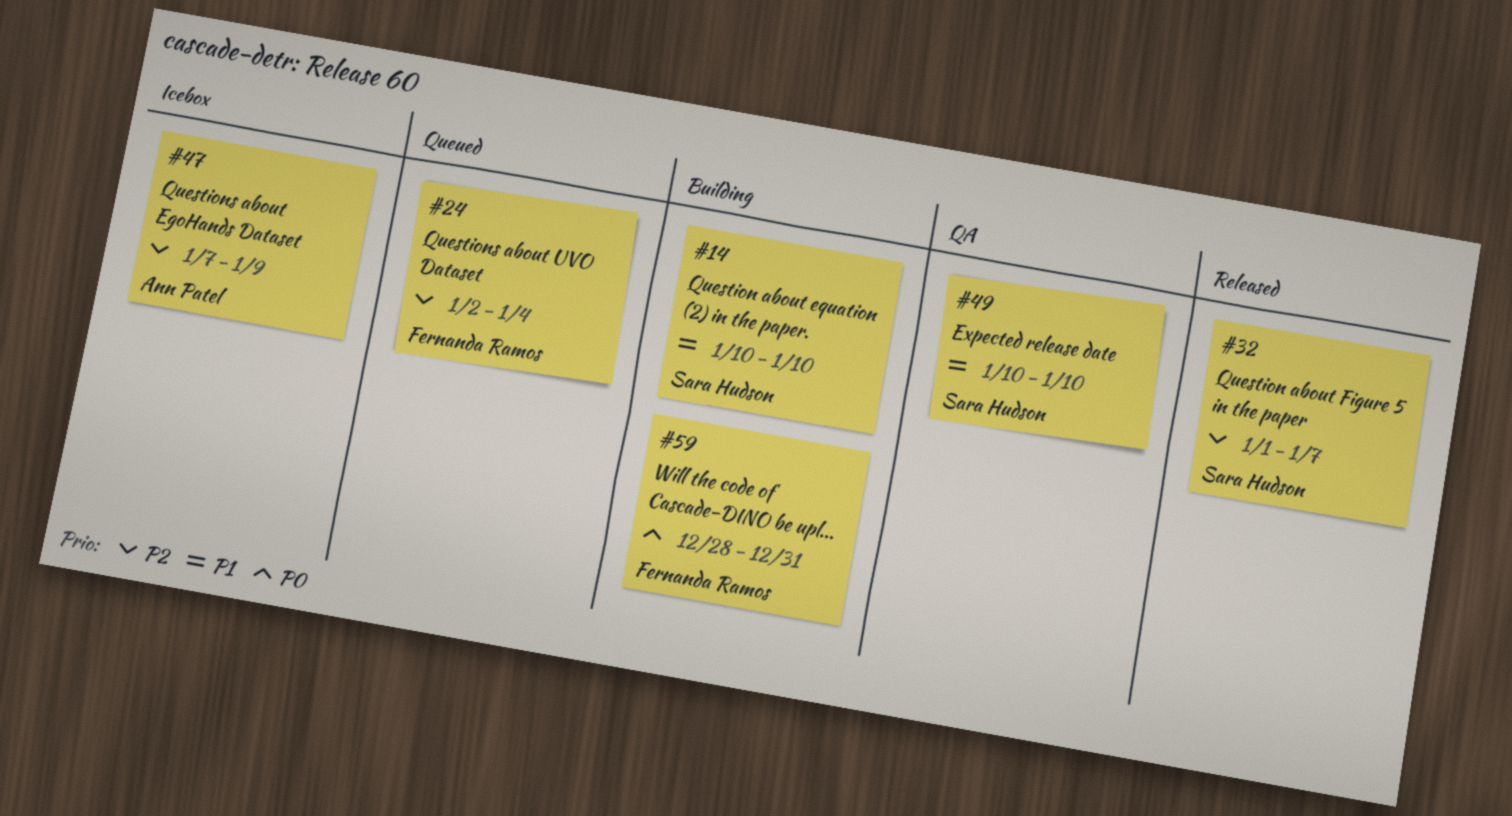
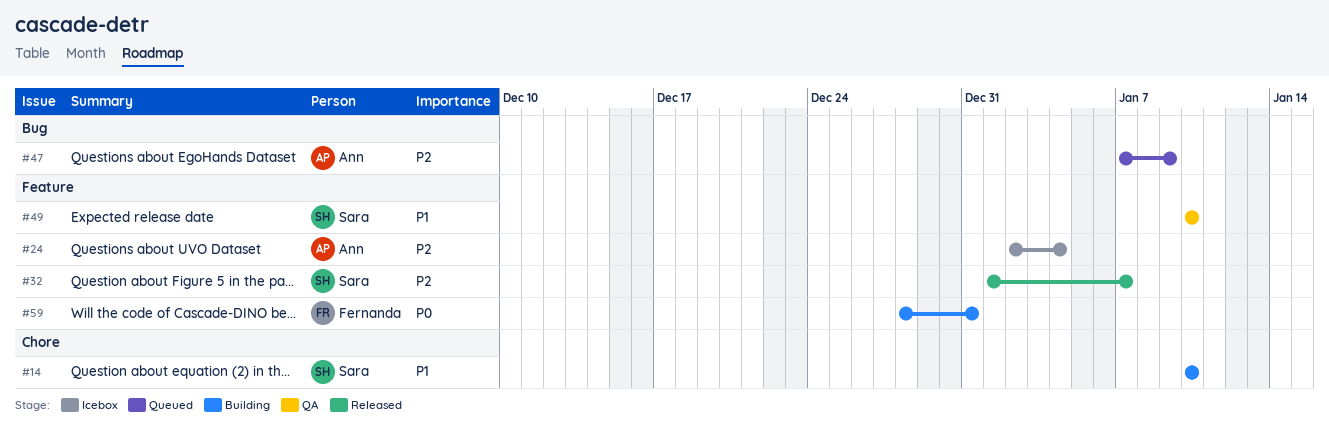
#24, status: Queued -> Icebox
#24, owner: Fernanda Ramos -> Ann Patel
#47, status: Icebox -> Queued

